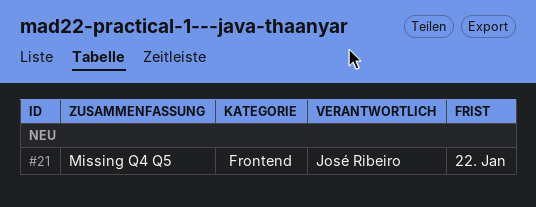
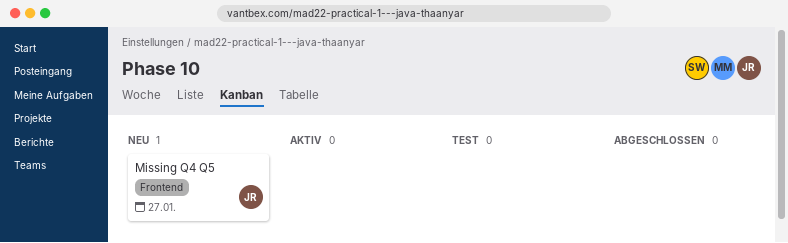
Missing Q4 Q5, due: Jan 22 -> Jan 27

